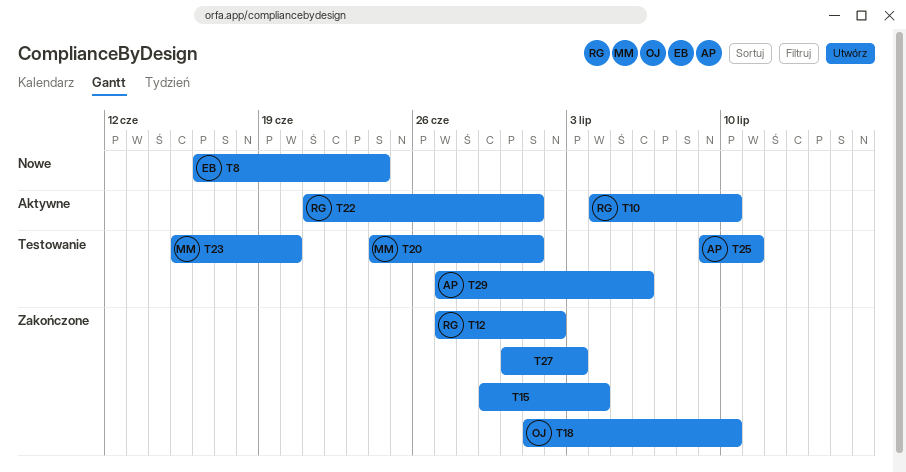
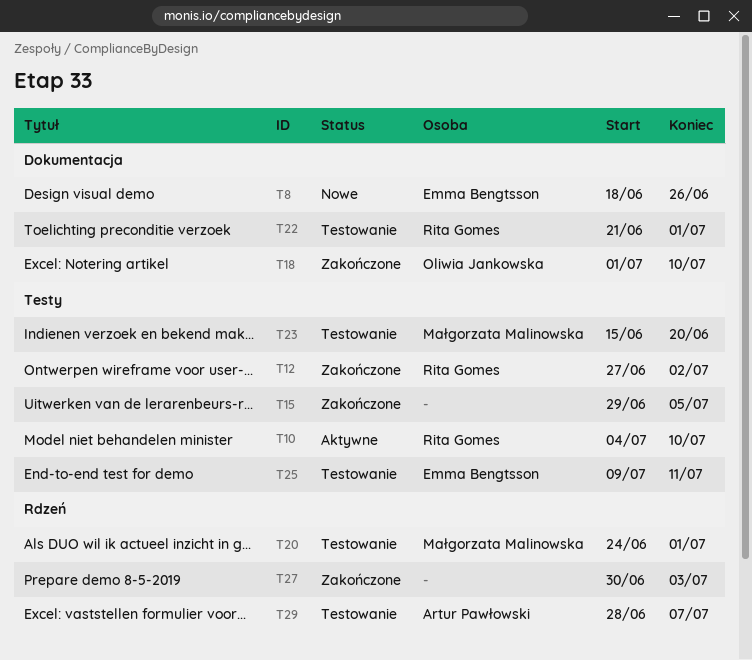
T8, start: Jun 16 -> Jun 18
T8, due: Jun 24 -> Jun 26
T15, due: Jul 4 -> Jul 5
T22, status: Aktywne -> Testowanie
T25, owner: Artur Pawłowski -> Emma Bengtsson
T29, start: Jun 27 -> Jun 28
T29, due: Jul 6 -> Jul 7

